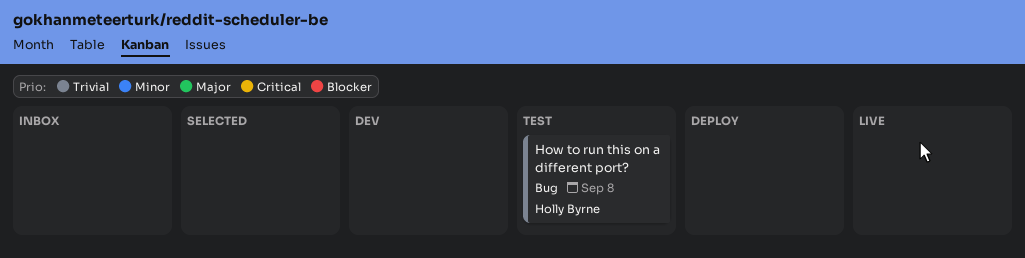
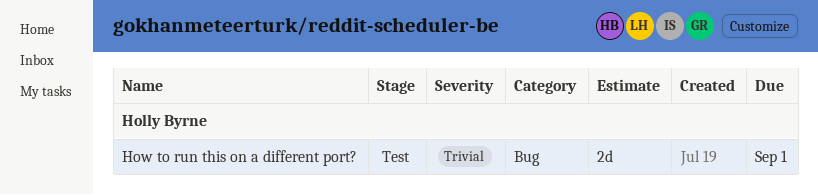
How to run this on a different port?, due: Sep 8 -> Sep 1

